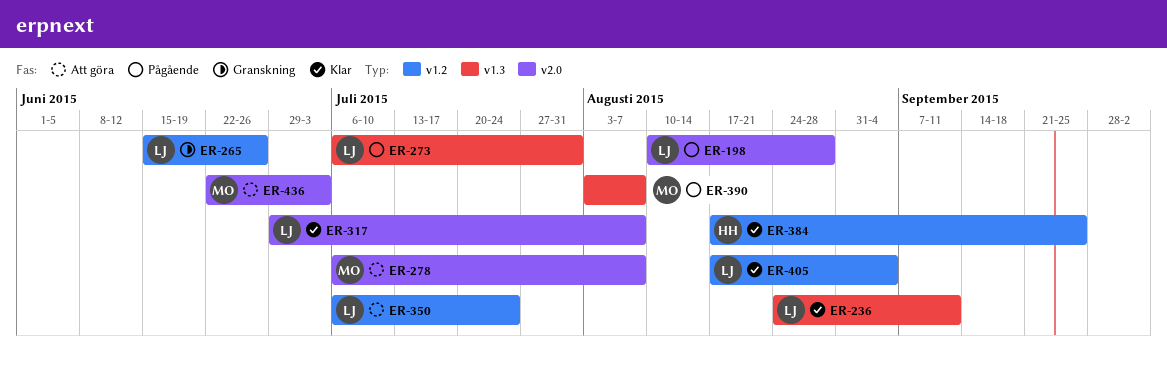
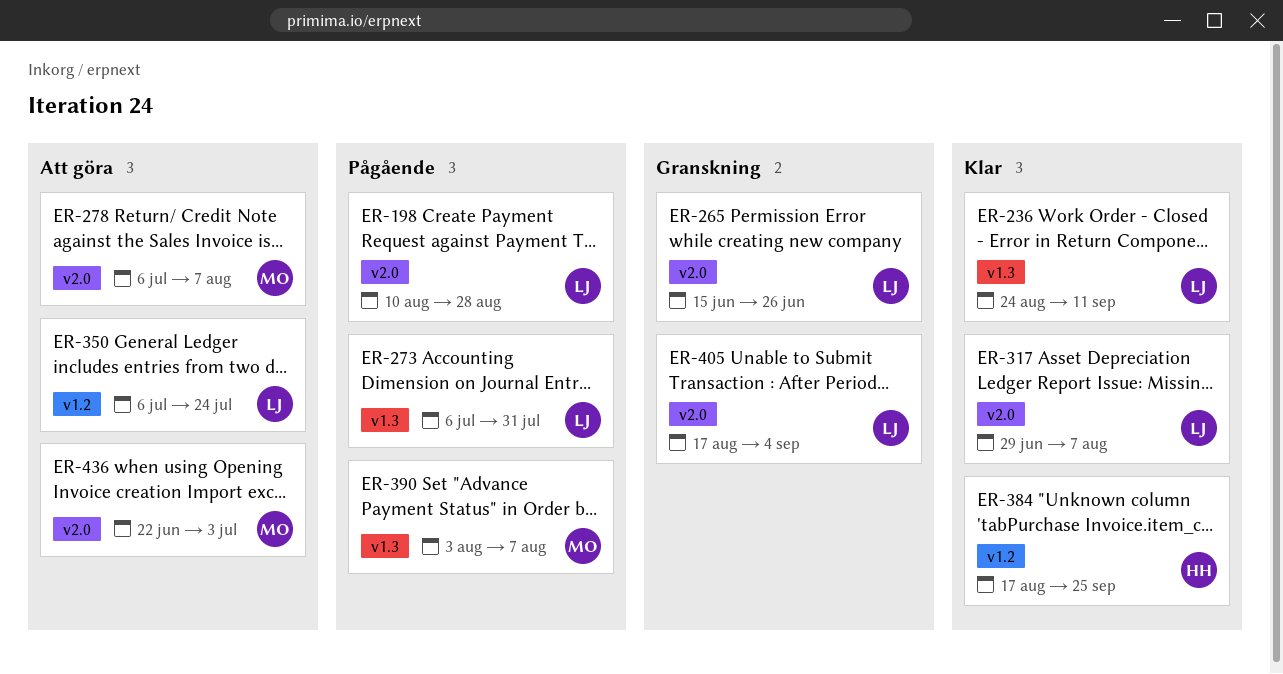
ER-265, label: v1.2 -> v2.0
ER-405, status: Klar -> Granskning
ER-405, label: v1.2 -> v2.0

